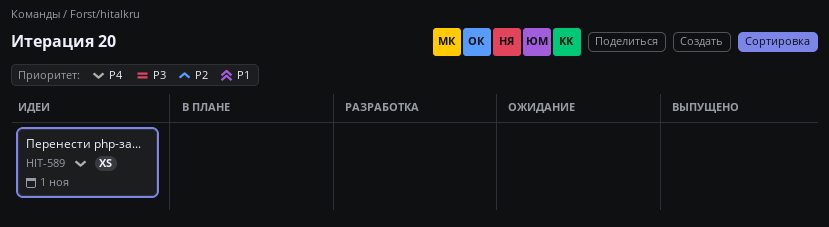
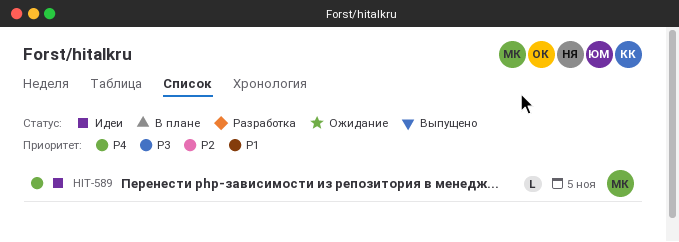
HIT-589, estimate: XS -> L
HIT-589, due: Nov 1 -> Nov 5

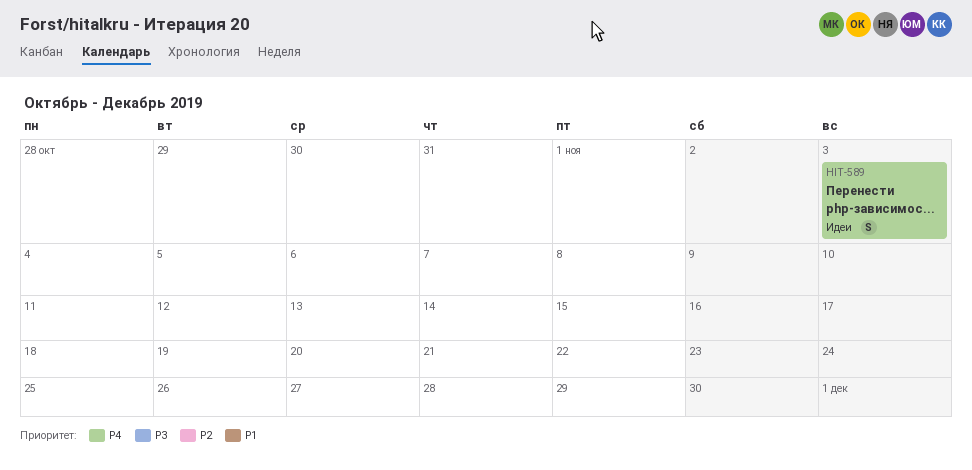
HIT-589, estimate: L -> S
HIT-589, due: Nov 5 -> Nov 3

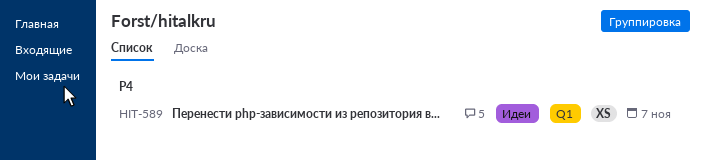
HIT-589, estimate: S -> XS
HIT-589, due: Nov 3 -> Nov 7

